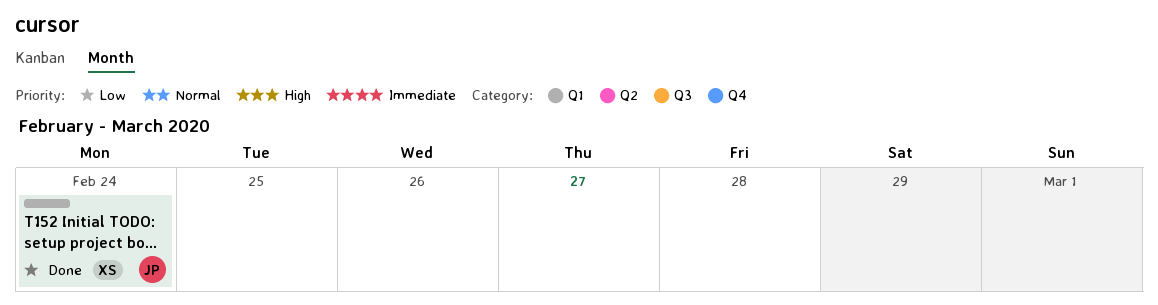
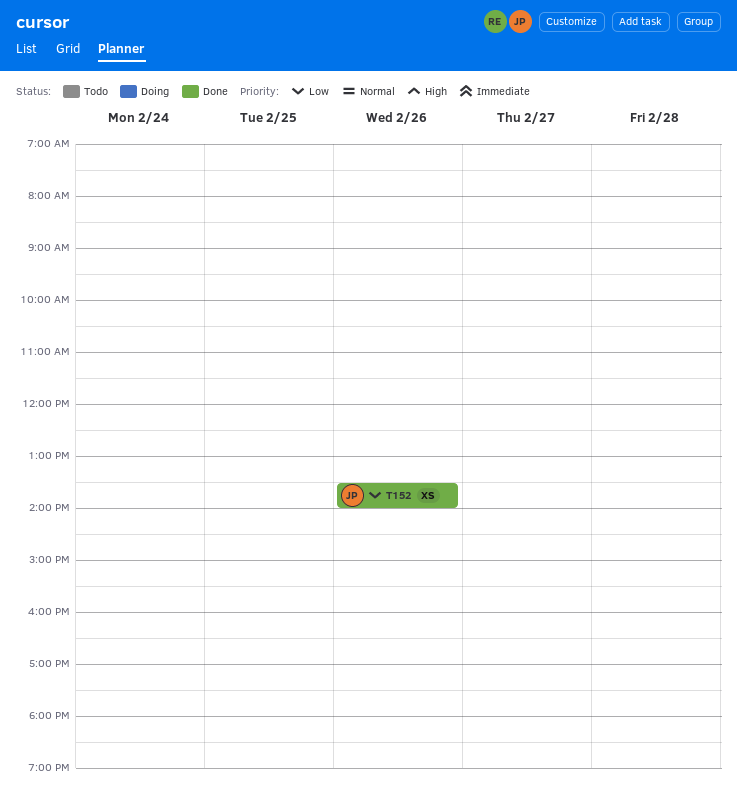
T152, day: Feb 24 -> Feb 26

